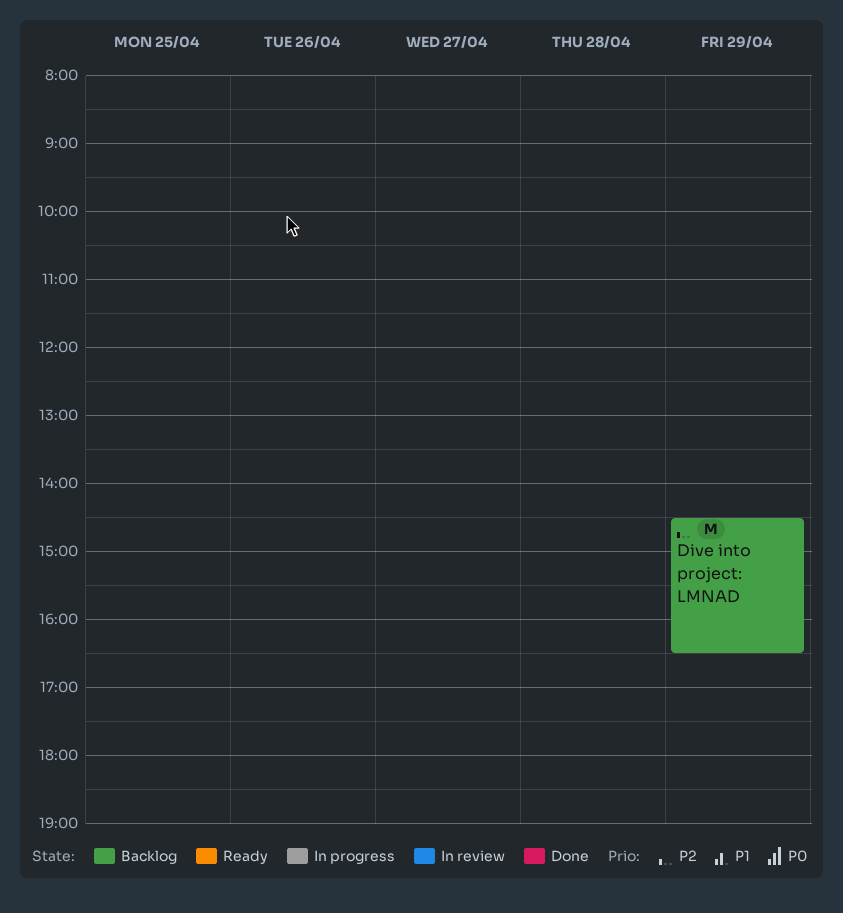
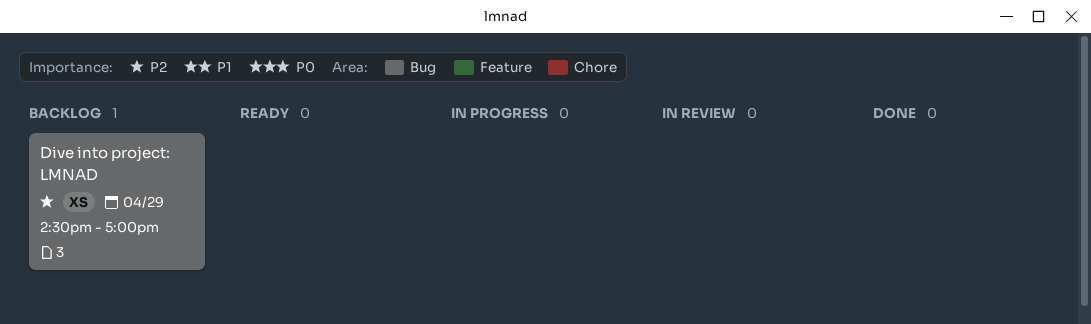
Dive into project: LMNAD, estimate: M -> XS
Dive into project: LMNAD, ends: 16:30 -> 17:00

